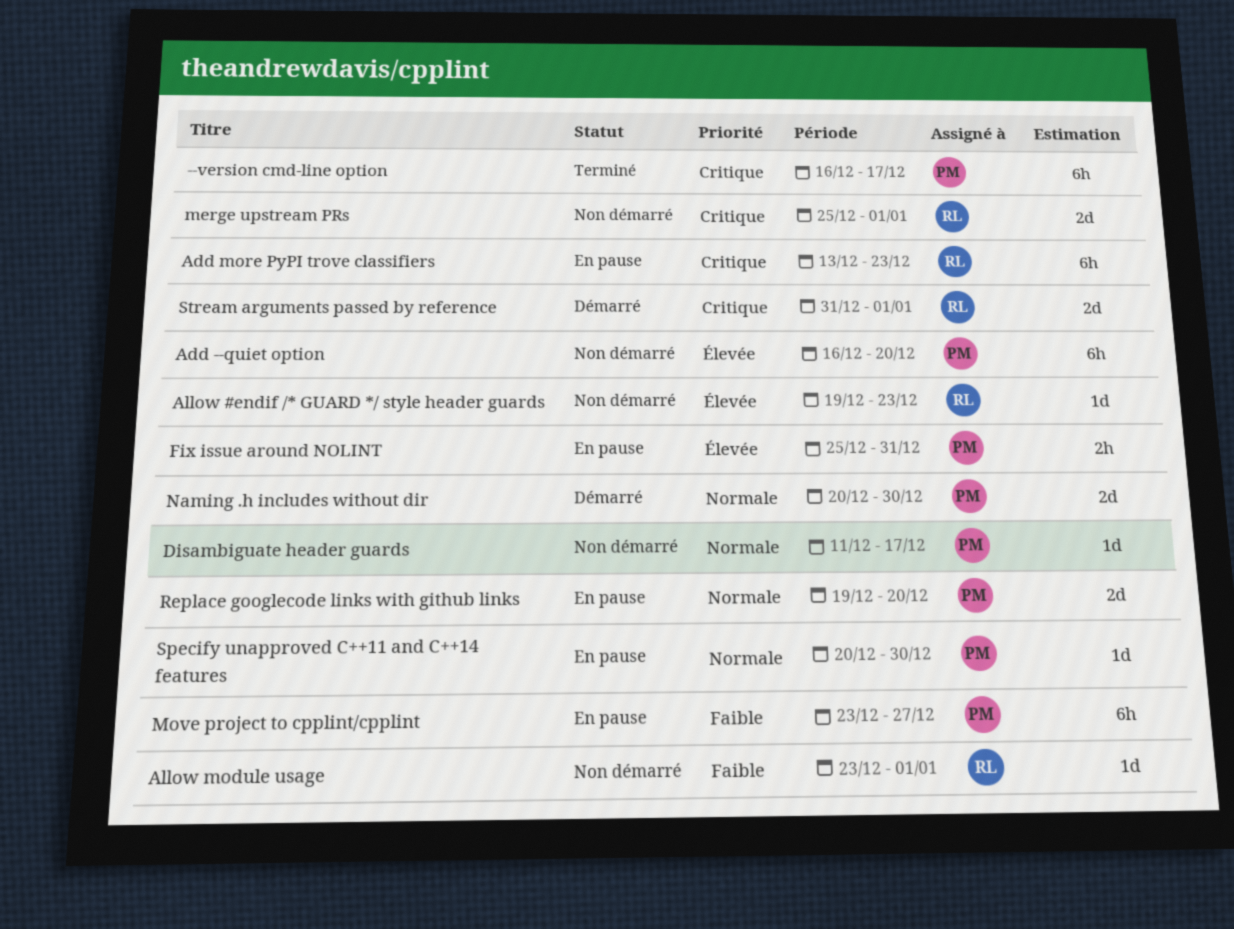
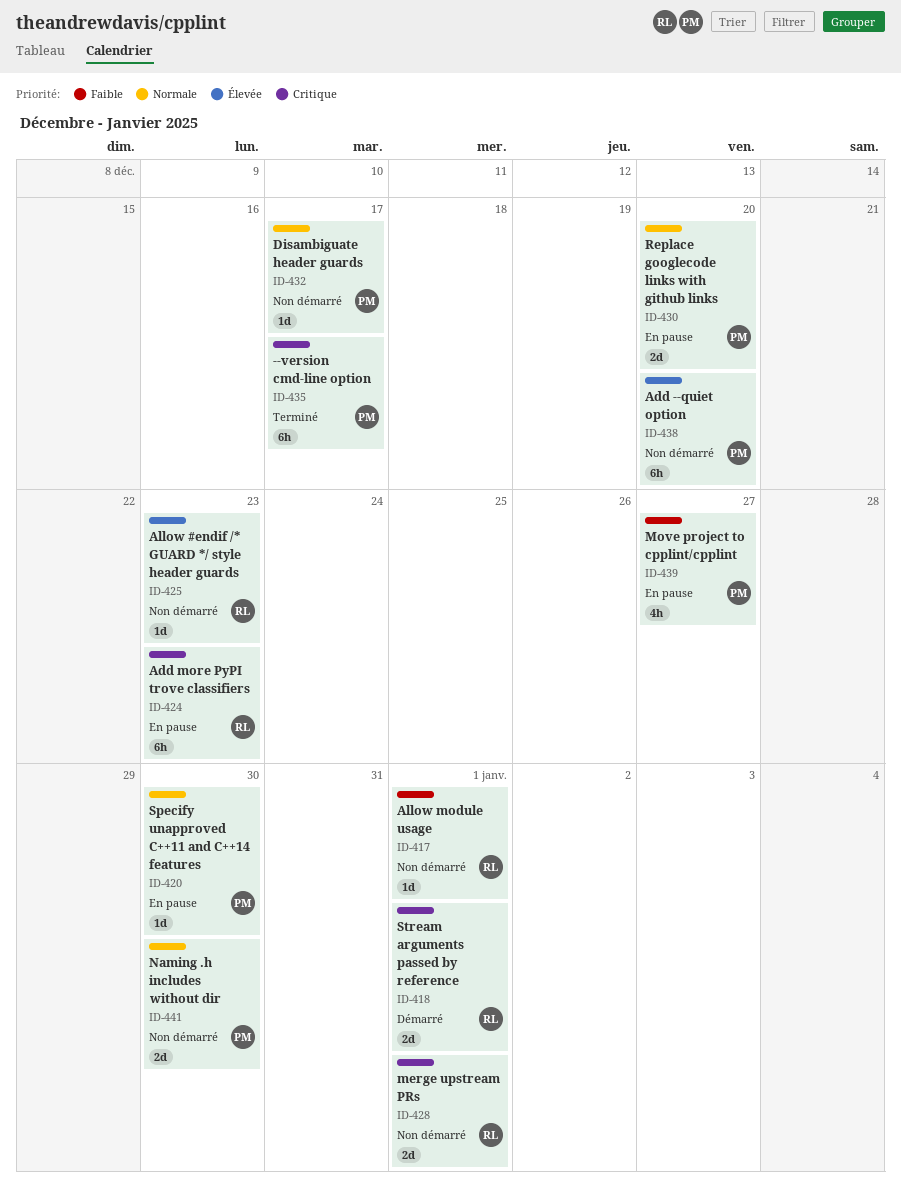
Fix issue around NOLINT: present -> none
Move project to cpplint/cpplint, estimate: 6h -> 4h
Naming .h includes without dir, status: Démarré -> Non démarré

